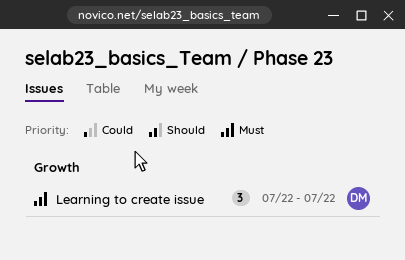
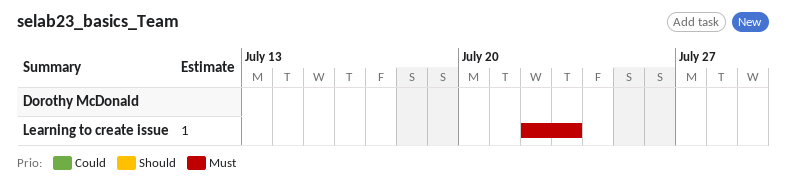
Learning to create issue, estimate: 3 -> 1
Learning to create issue, due: Jul 22 -> Jul 23

